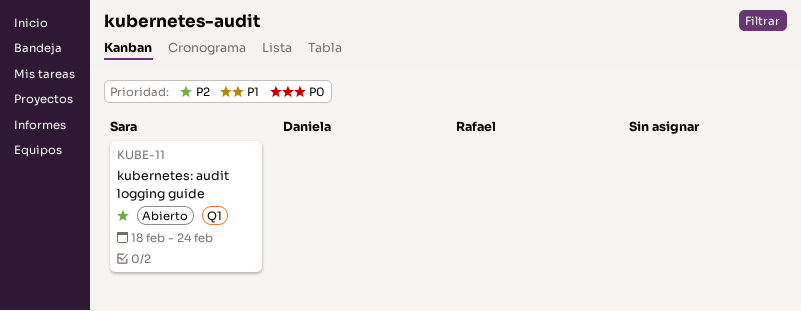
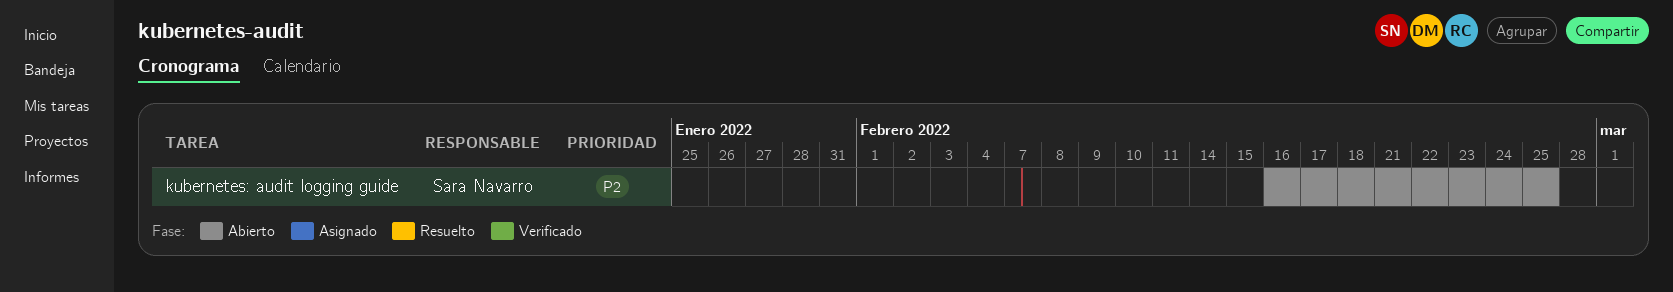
kubernetes: audit logging guide, start: Feb 18 -> Feb 16
kubernetes: audit logging guide, due: Feb 24 -> Feb 25

